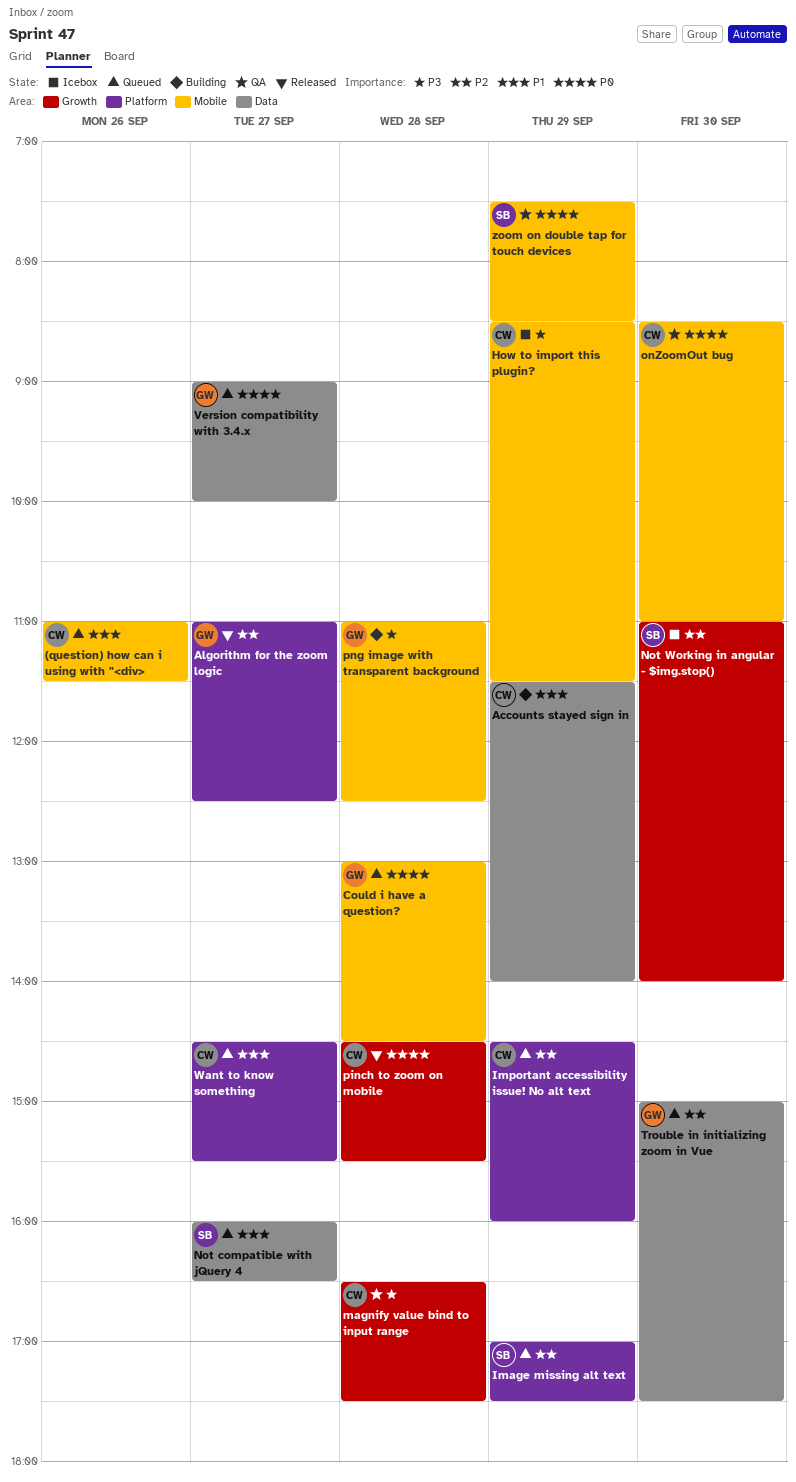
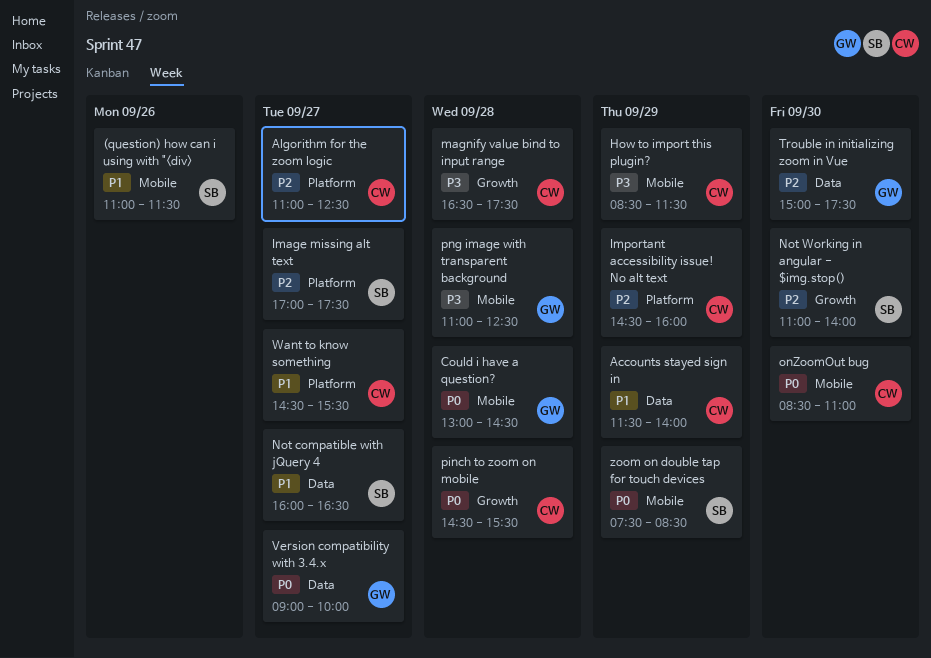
(question) how can i using with "<div>, owner: CW -> SB
Algorithm for the zoom logic, owner: GW -> CW
Image missing alt text, day: Sep 29 -> Sep 27

